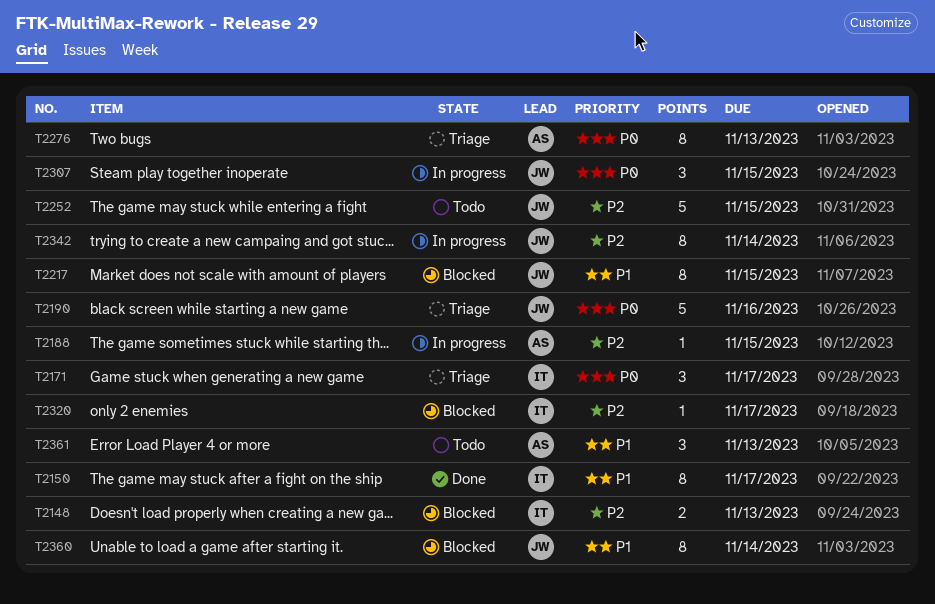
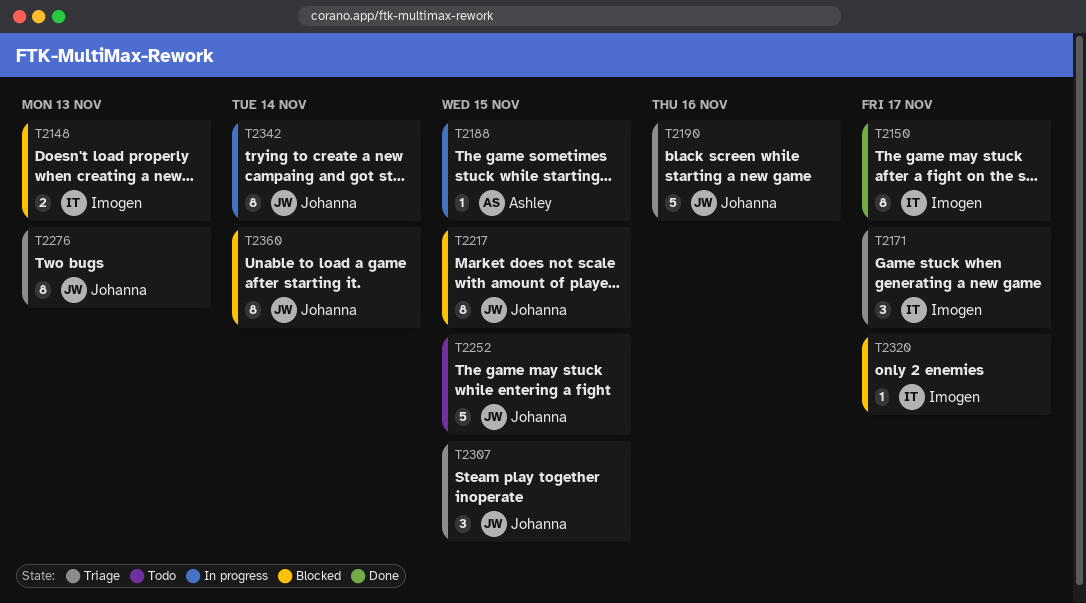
T2276, owner: Ashley -> Johanna
T2307, status: In progress -> Triage
T2361: present -> none

